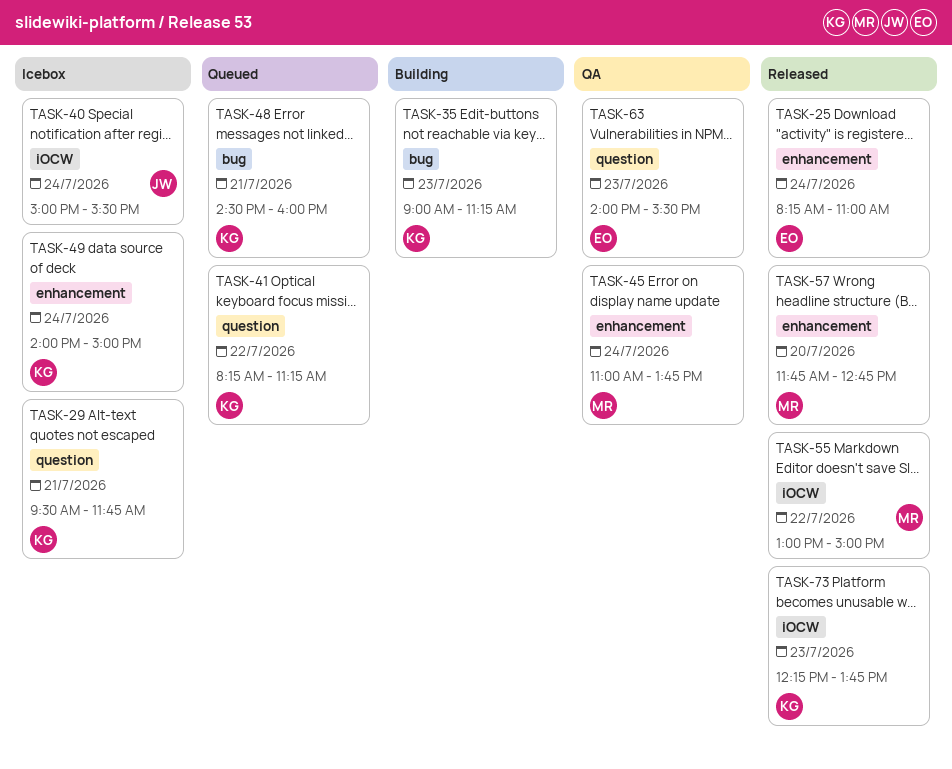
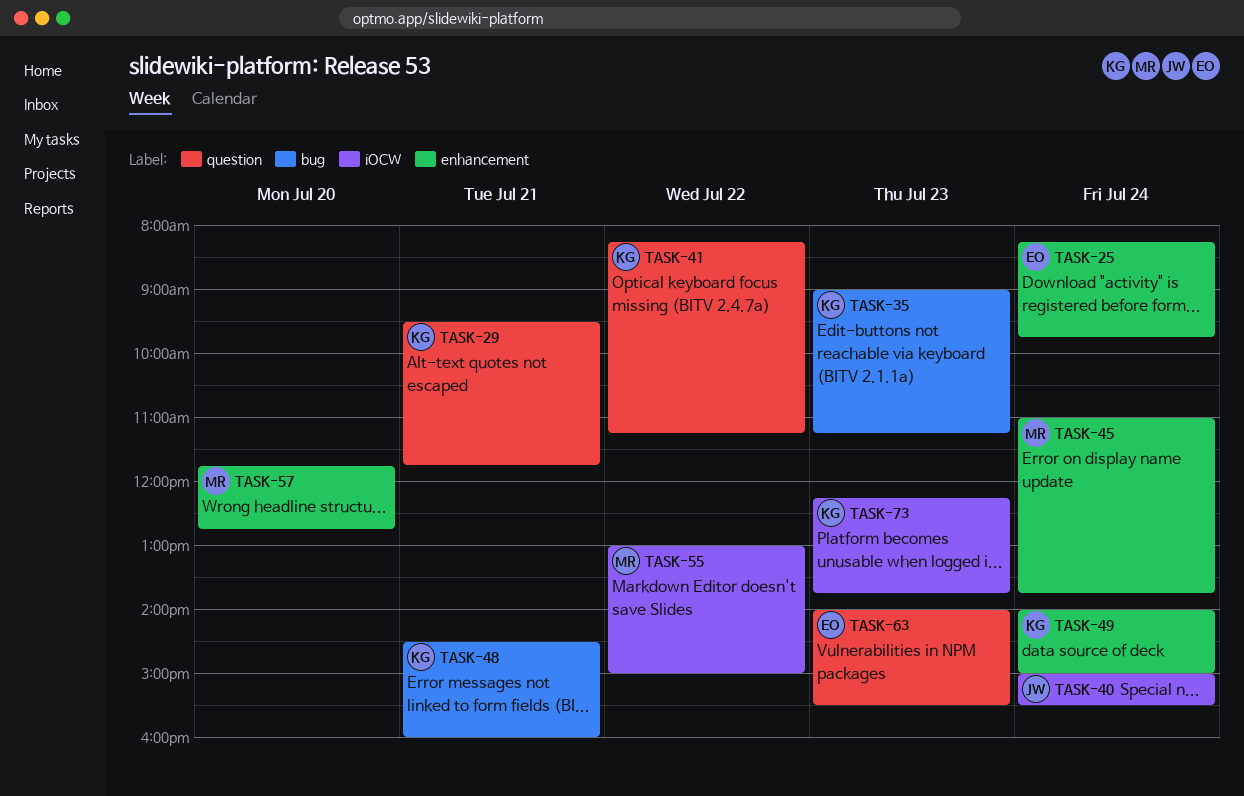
TASK-25, ends: 11:00 -> 09:45

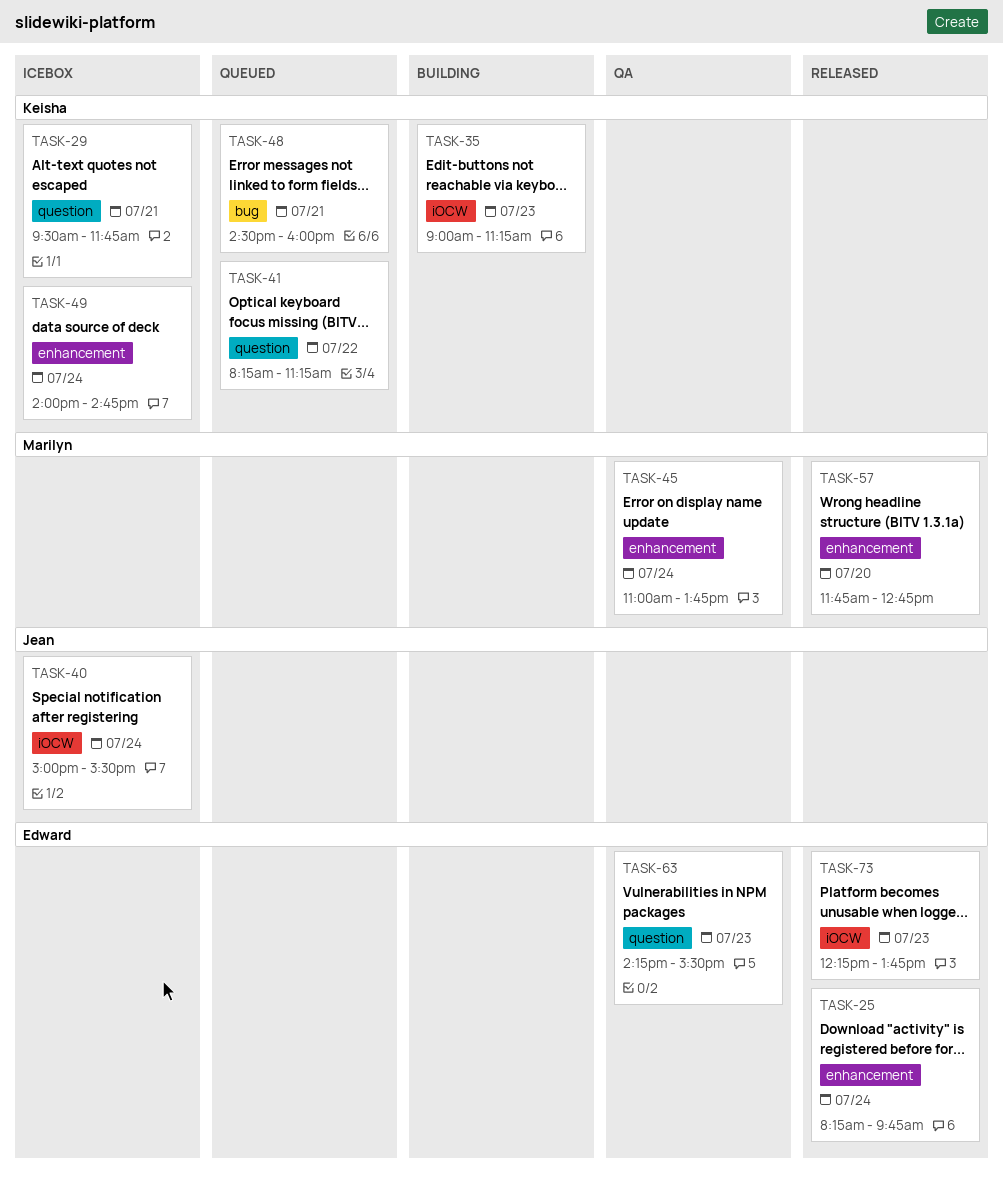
TASK-35, label: bug -> iOCW
TASK-49, ends: 15:00 -> 14:45
TASK-55: present -> none
TASK-63, begins: 14:00 -> 14:15
TASK-73, owner: Keisha -> Edward

